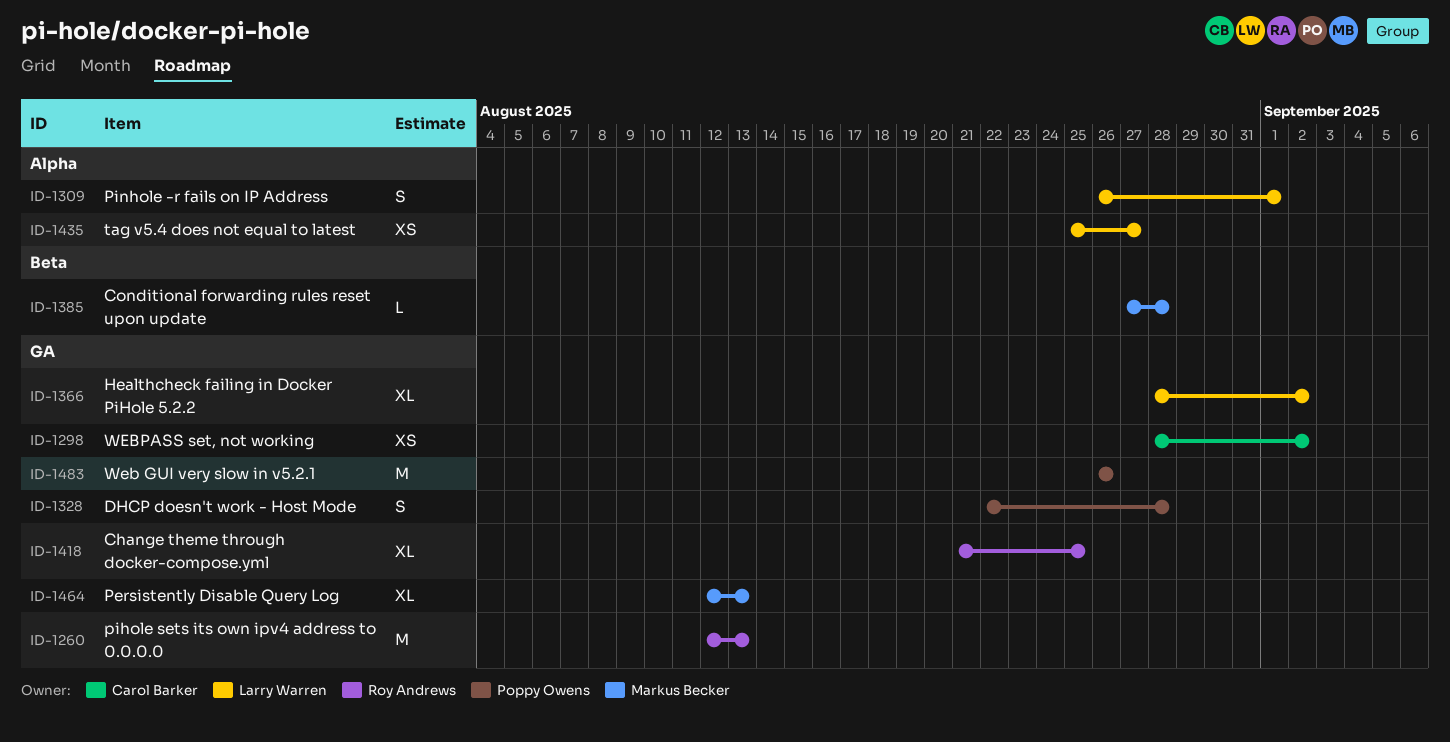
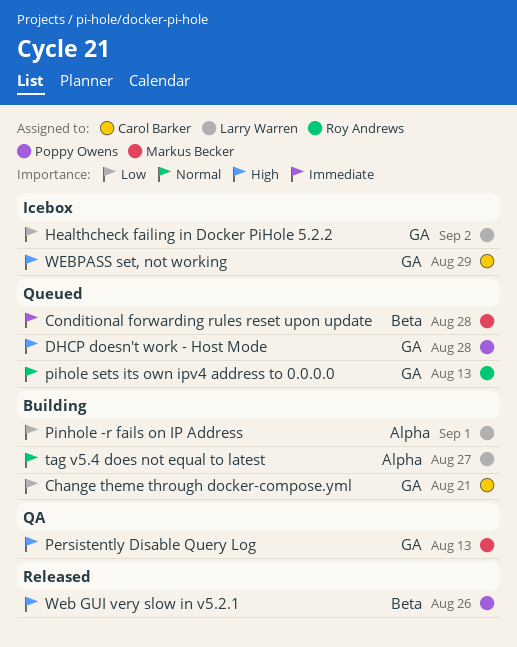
Change theme through docker-compose.yml, owner: Roy Andrews -> Carol Barker
Change theme through docker-compose.yml, due: Aug 25 -> Aug 21
Web GUI very slow in v5.2.1, label: GA -> Beta
WEBPASS set, not working, due: Sep 2 -> Aug 29

